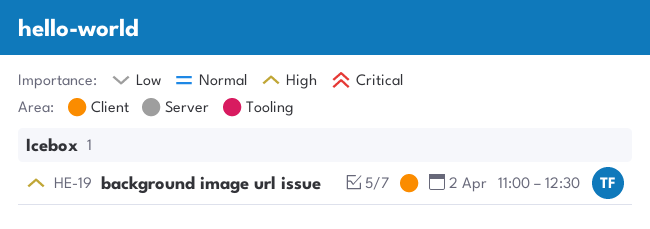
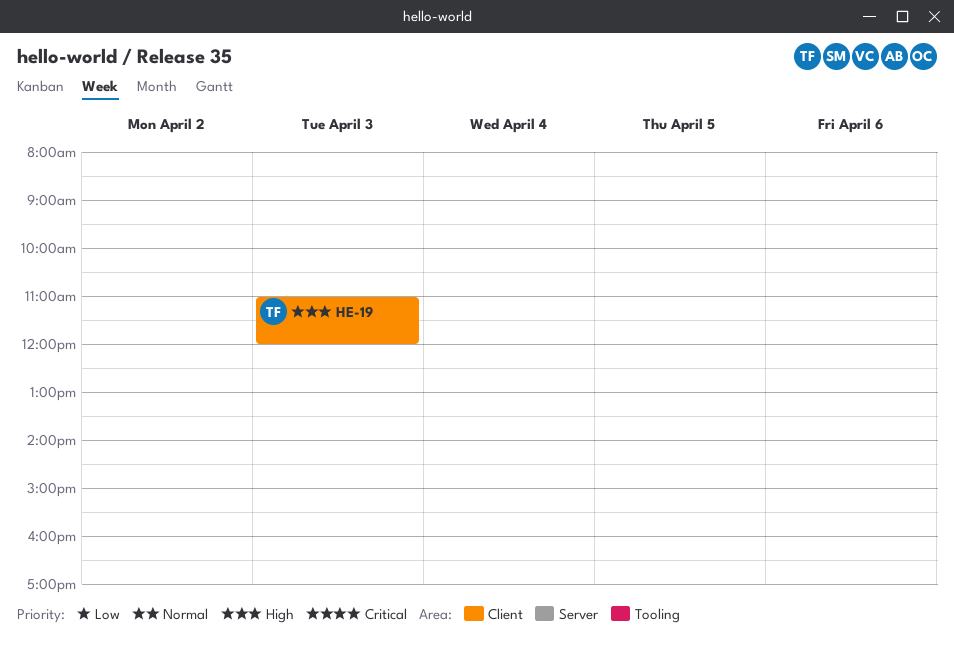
HE-19, day: Apr 2 -> Apr 3
HE-19, ends: 12:30 -> 12:00

